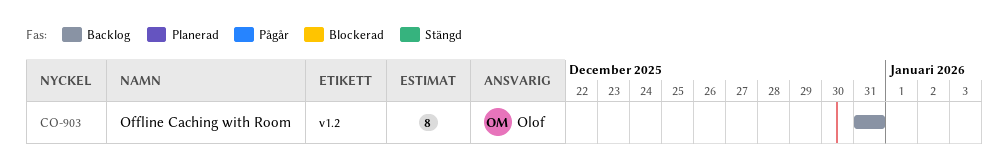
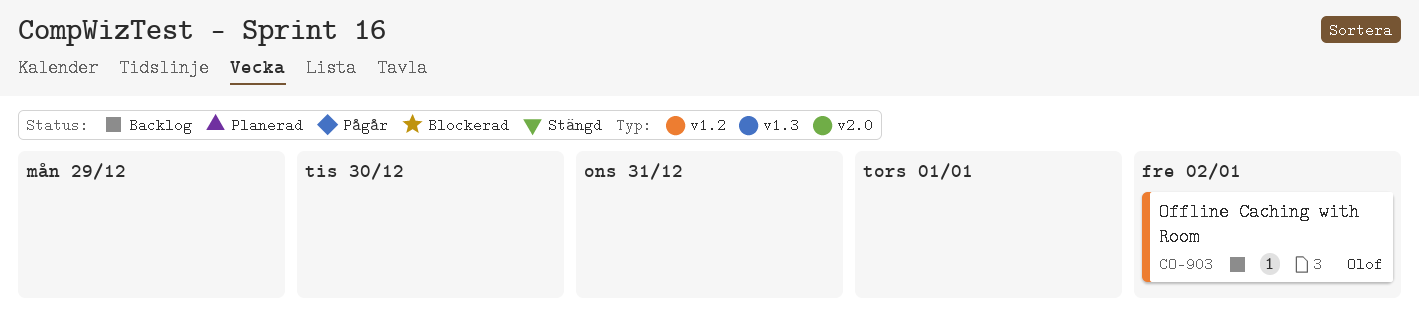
CO-903, estimate: 8 -> 1
CO-903, due: Dec 31 -> Jan 2

